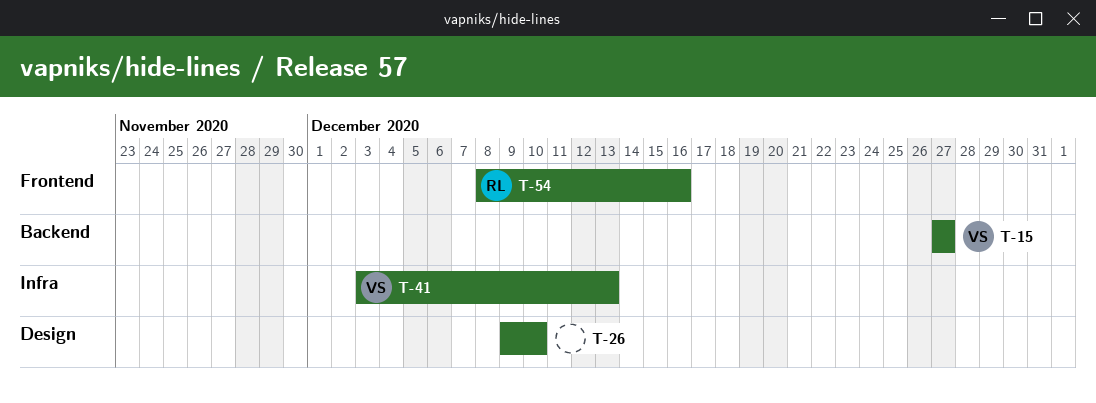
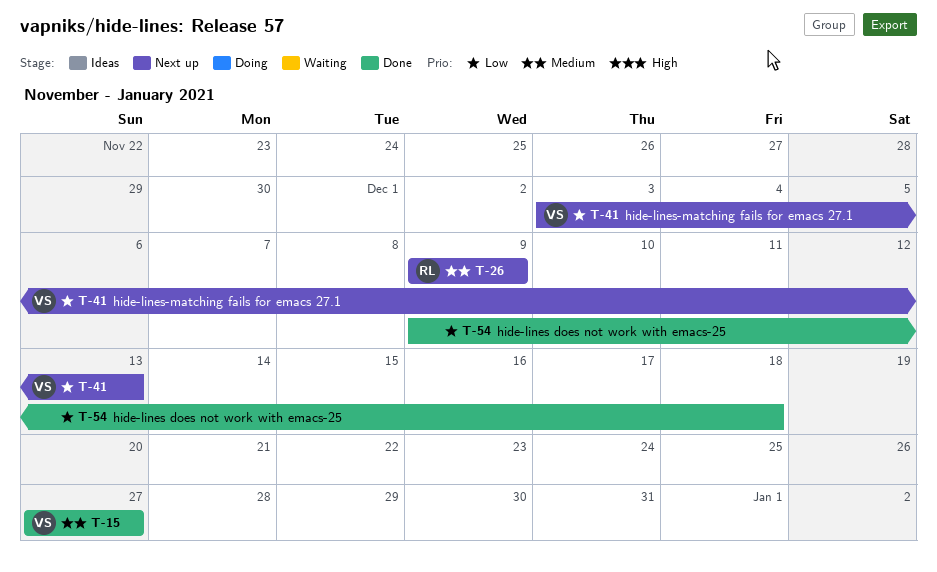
T-26, owner: none -> RL
T-26, due: Dec 10 -> Dec 9
T-54, owner: RL -> none
T-54, start: Dec 8 -> Dec 9
T-54, due: Dec 16 -> Dec 18

